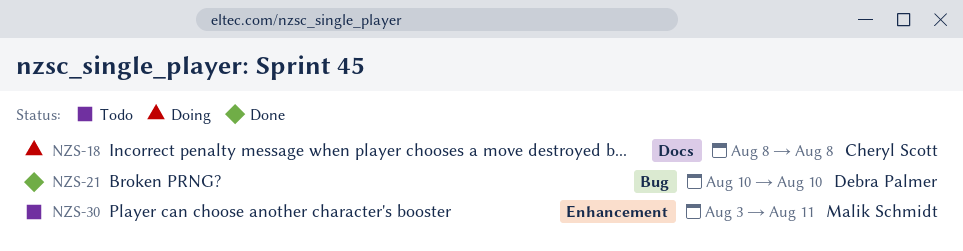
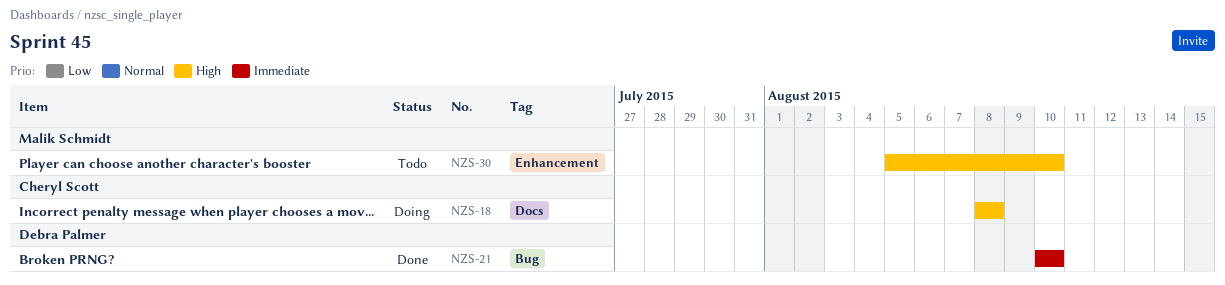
NZS-30, start: Aug 3 -> Aug 5
NZS-30, due: Aug 11 -> Aug 10

